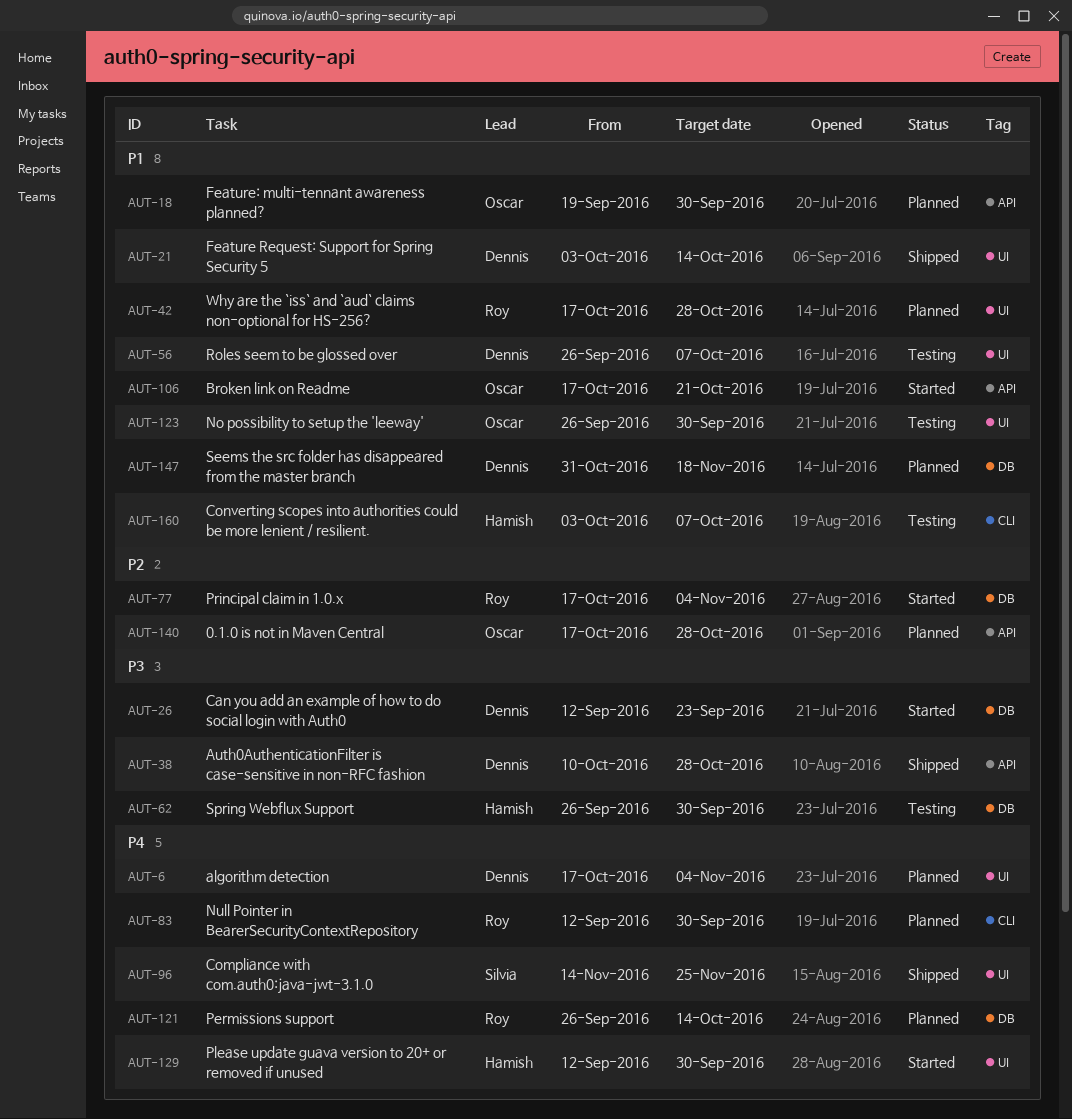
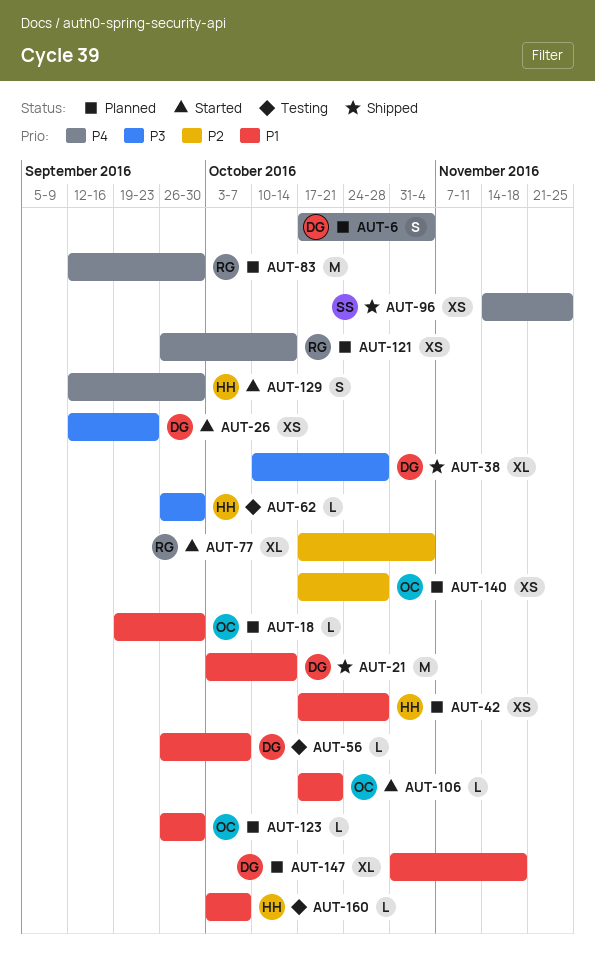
AUT-42, owner: Roy -> Hamish
AUT-123, status: Testing -> Planned

